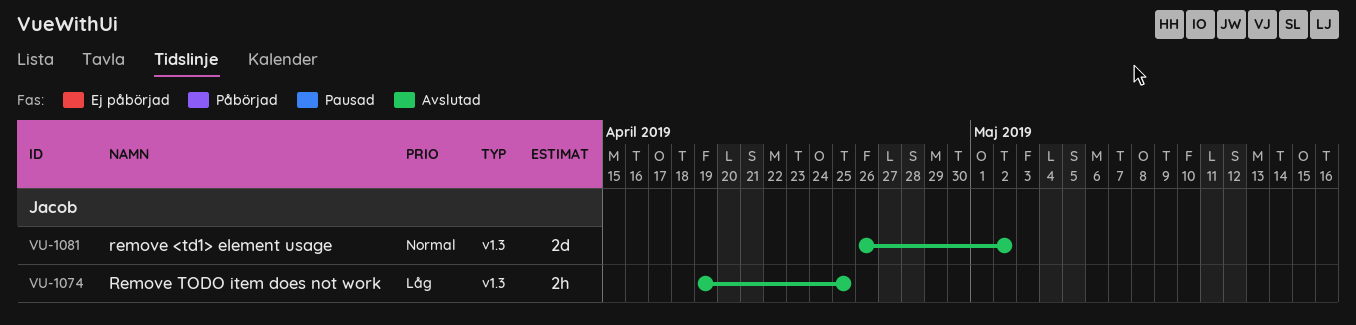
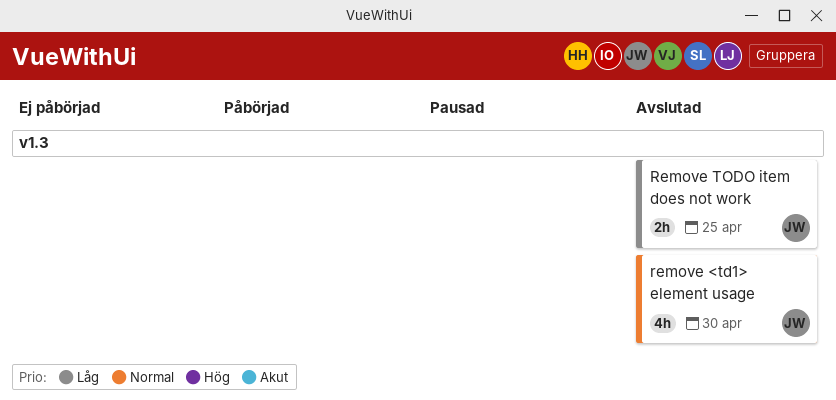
remove <td1> element usage, estimate: 2d -> 4h
remove <td1> element usage, due: May 2 -> Apr 30

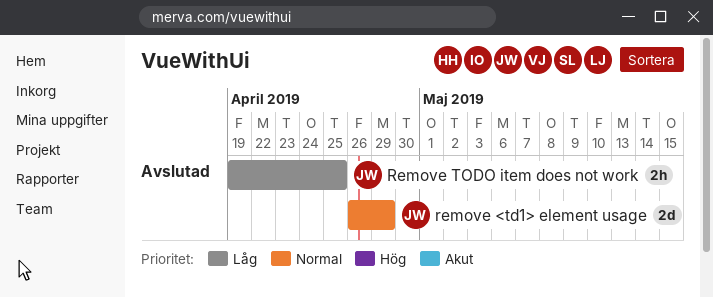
remove <td1> element usage, estimate: 4h -> 2d
remove <td1> element usage, due: Apr 30 -> Apr 29

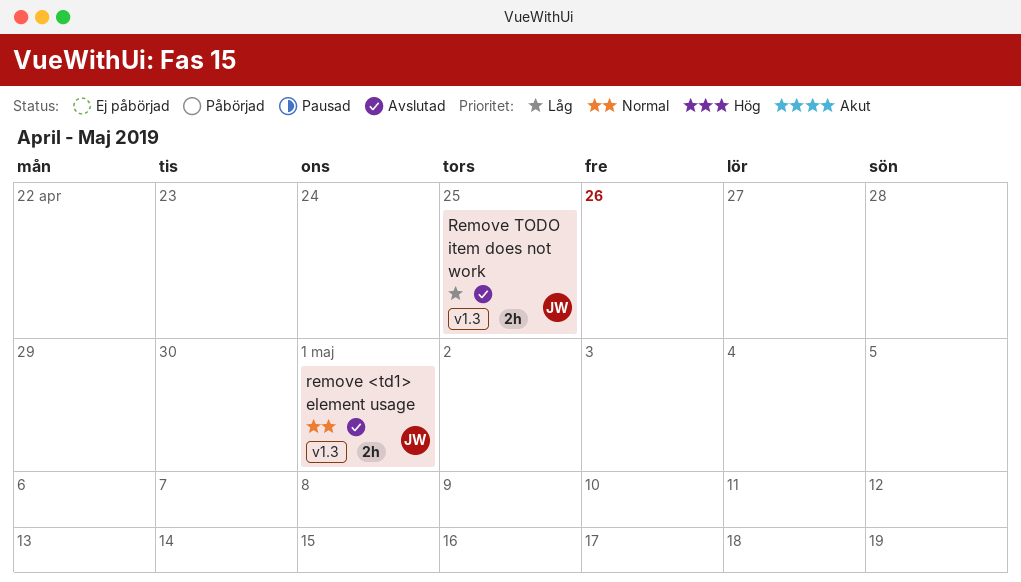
remove <td1> element usage, estimate: 2d -> 2h
remove <td1> element usage, due: Apr 29 -> May 1

